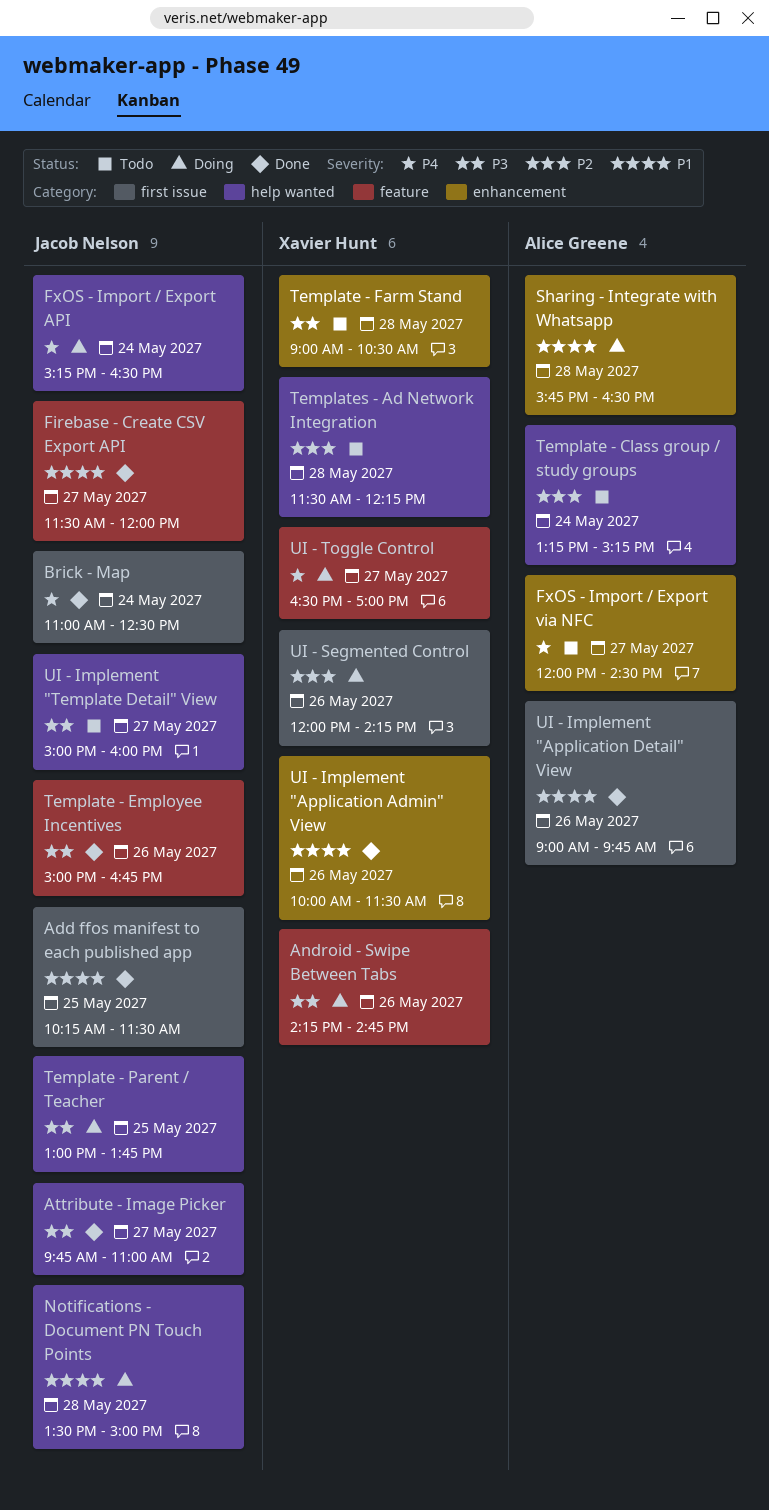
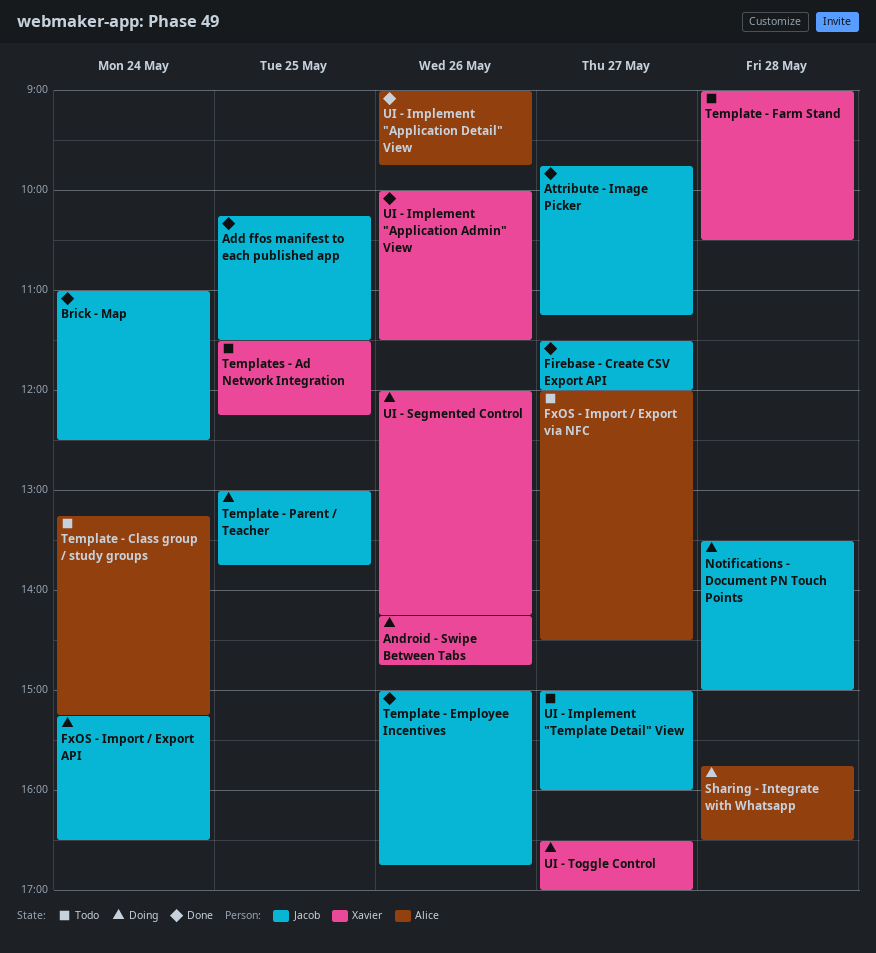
Attribute - Image Picker, ends: 11:00 -> 11:15
Templates - Ad Network Integration, day: May 28 -> May 25

